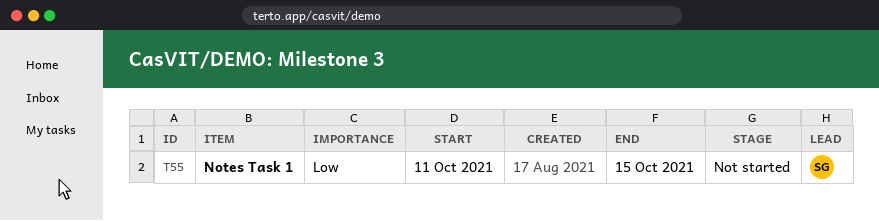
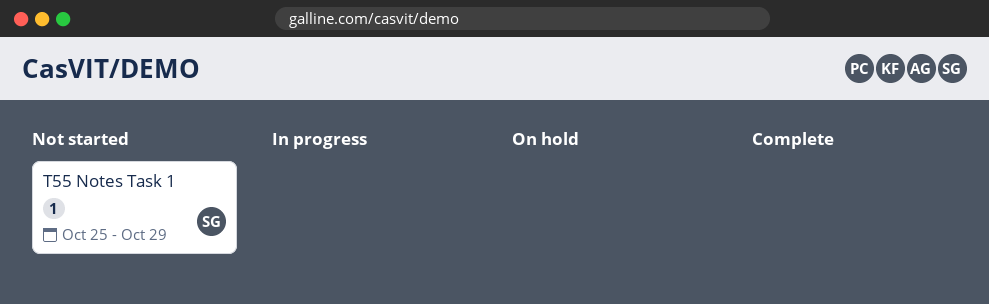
T55, start: Oct 11 -> Oct 25
T55, due: Oct 15 -> Oct 29

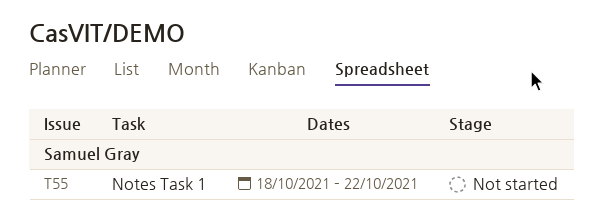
T55, start: Oct 25 -> Oct 18
T55, due: Oct 29 -> Oct 22

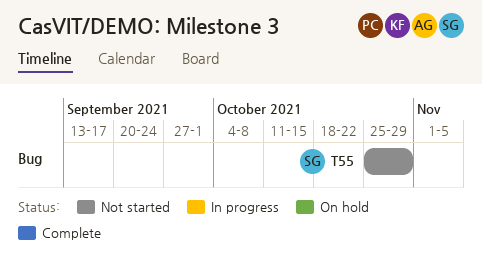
T55, start: Oct 18 -> Oct 25
T55, due: Oct 22 -> Oct 29

